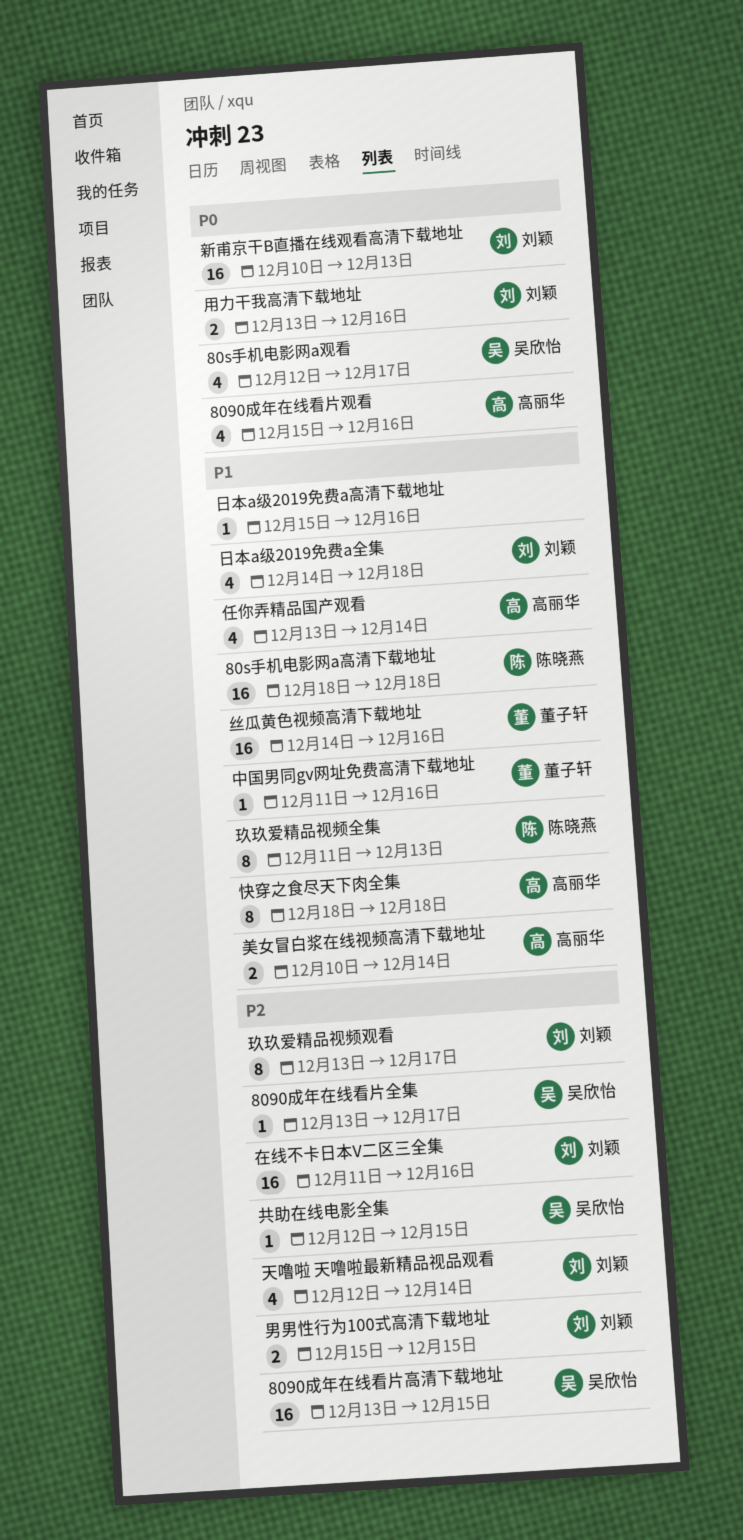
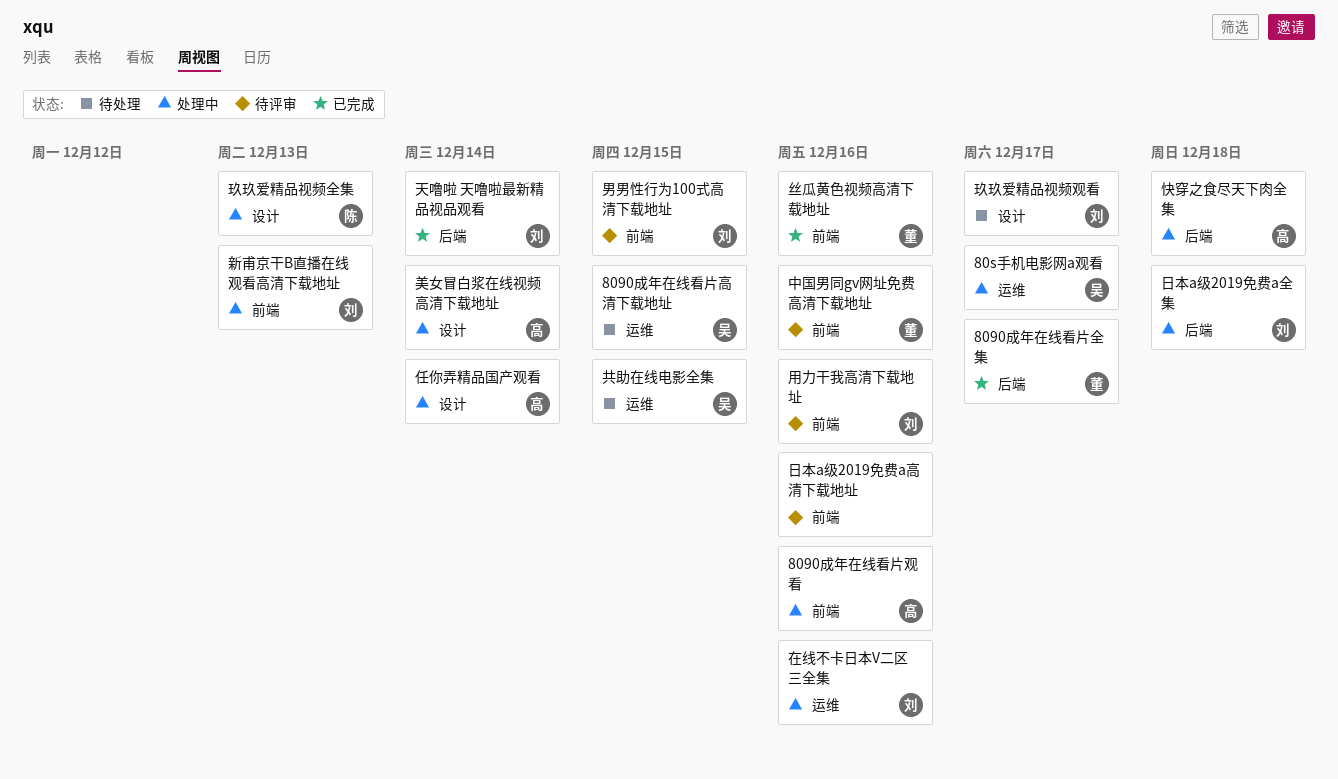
8090成年在线看片全集, owner: 吴欣怡 -> 董子轩
80s手机电影网a高清下载地址: present -> none

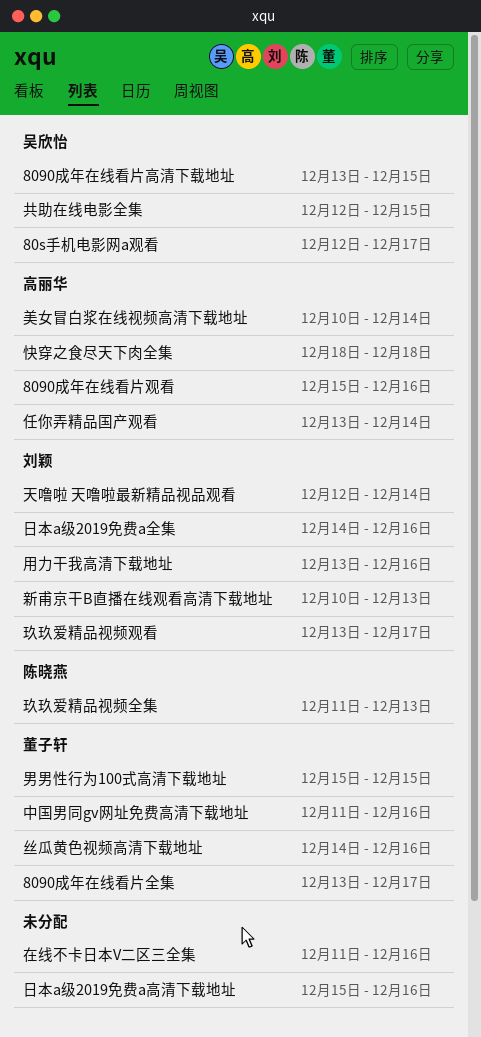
在线不卡日本V二区三全集, owner: 刘颖 -> none
日本a级2019免费a全集, due: Dec 18 -> Dec 16
男男性行为100式高清下载地址, owner: 刘颖 -> 董子轩

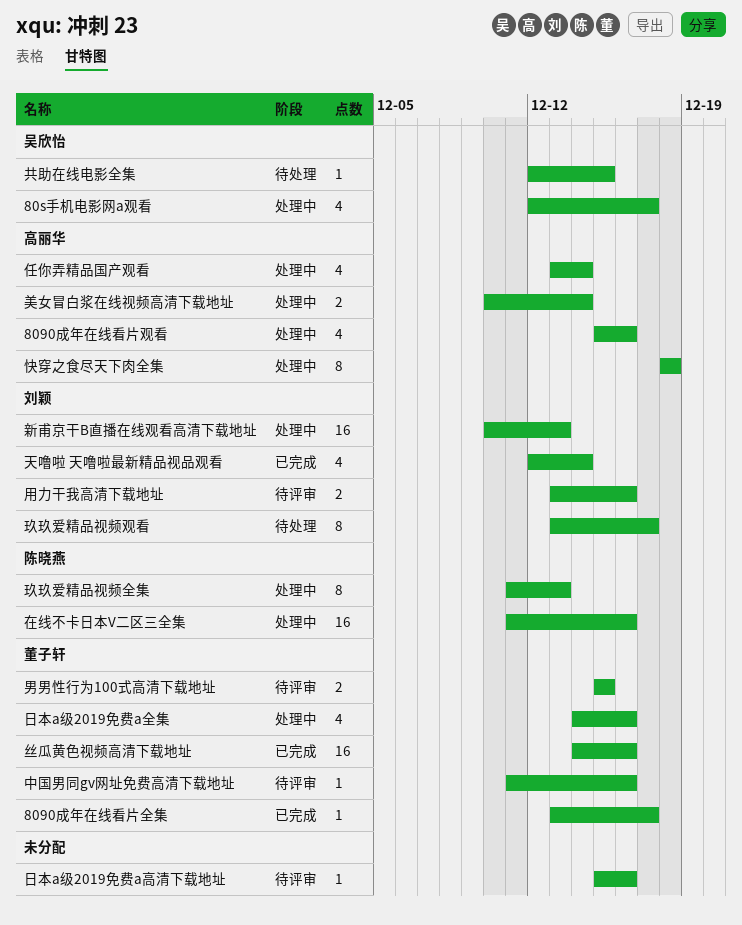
8090成年在线看片高清下载地址: present -> none
在线不卡日本V二区三全集, owner: none -> 陈晓燕
日本a级2019免费a全集, owner: 刘颖 -> 董子轩

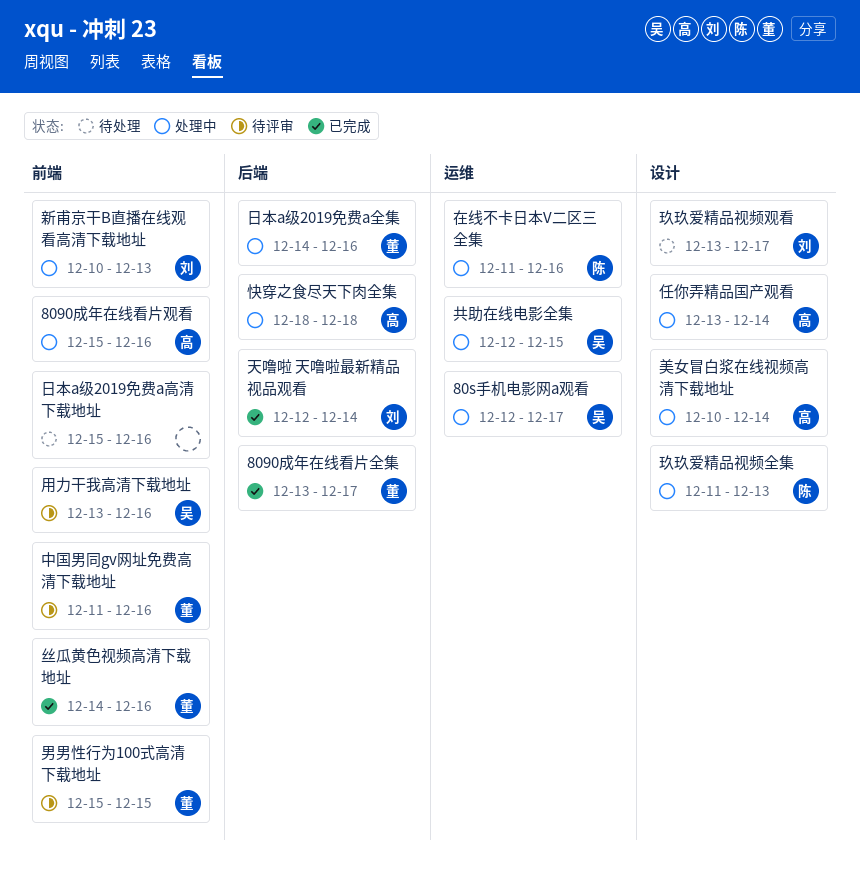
共助在线电影全集, status: 待处理 -> 处理中
日本a级2019免费a高清下载地址, status: 待评审 -> 待处理
用力干我高清下载地址, owner: 刘颖 -> 吴欣怡

